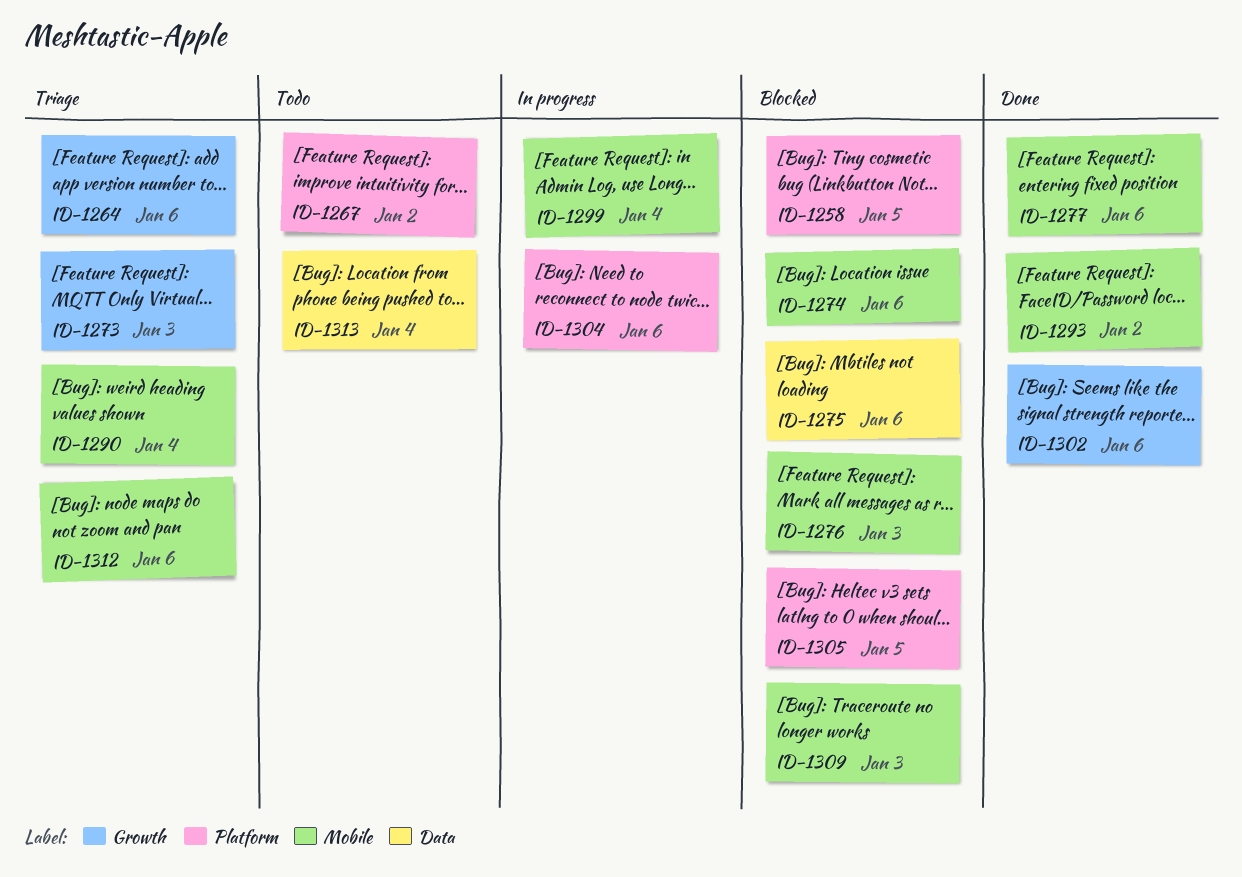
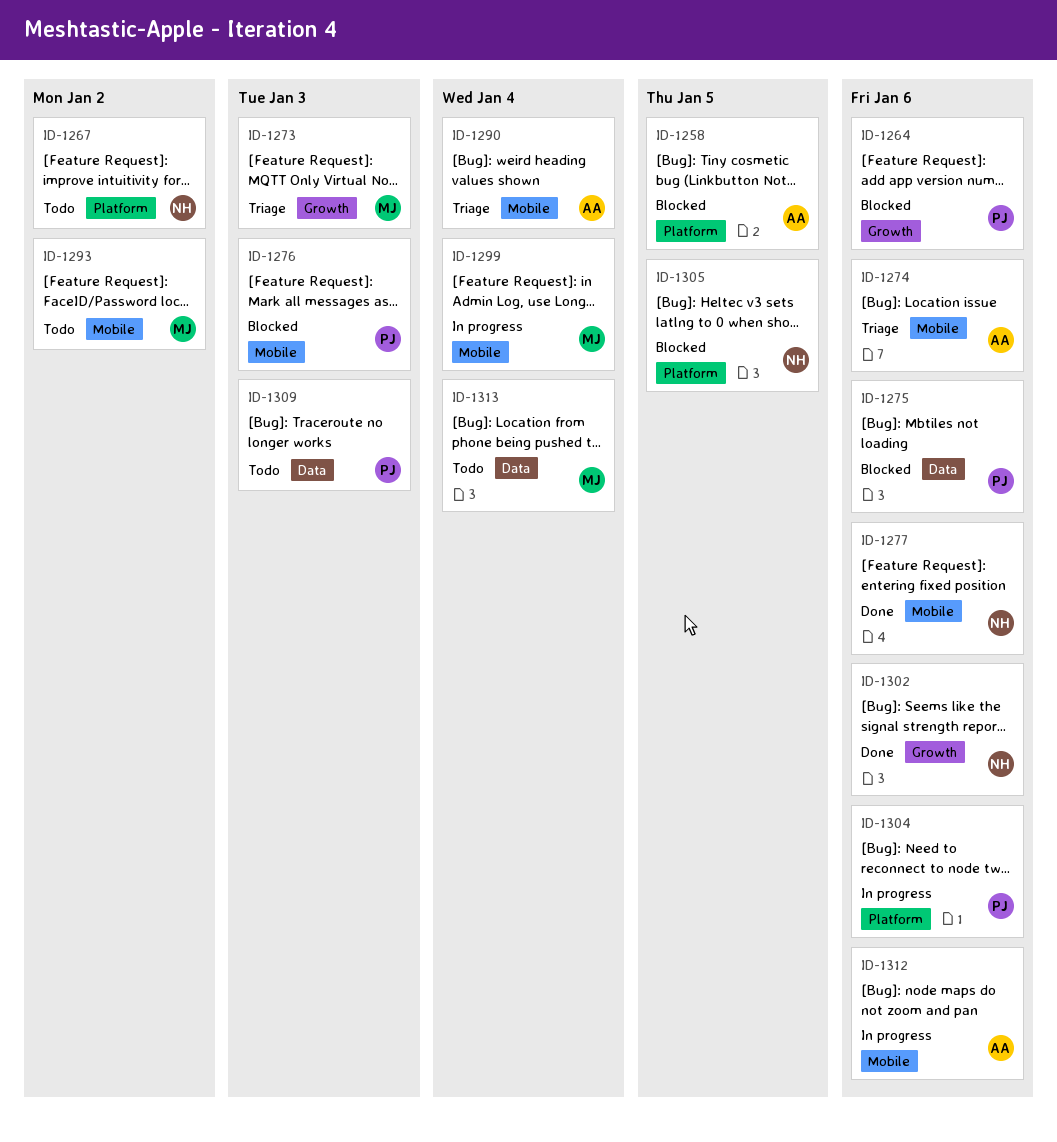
ID-1264, status: Triage -> Blocked
ID-1274, status: Blocked -> Triage
ID-1293, status: Done -> Todo
ID-1309, status: Blocked -> Todo
ID-1309, label: Mobile -> Data
ID-1312, status: Triage -> In progress

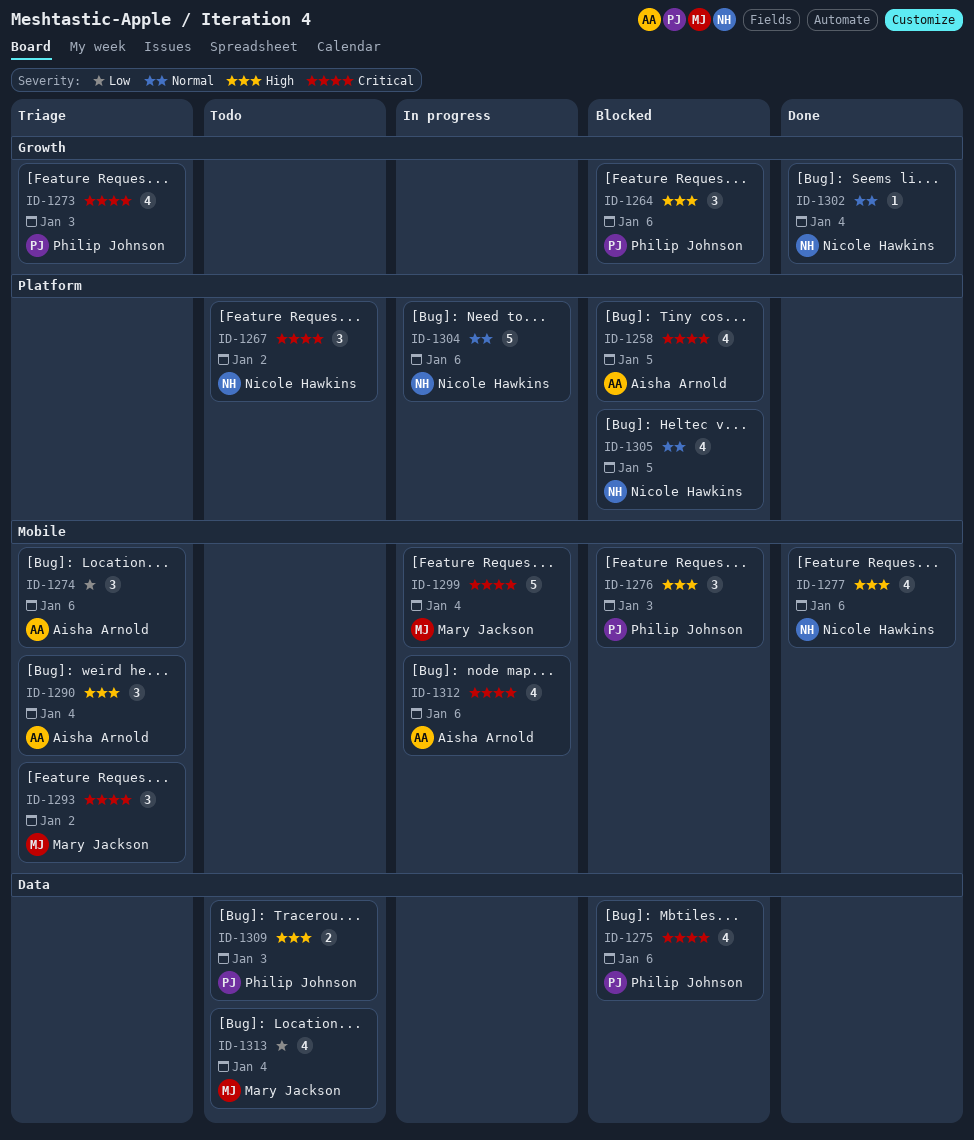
ID-1273, owner: Mary Jackson -> Philip Johnson
ID-1293, status: Todo -> Triage
ID-1302, due: Jan 6 -> Jan 4
ID-1304, owner: Philip Johnson -> Nicole Hawkins

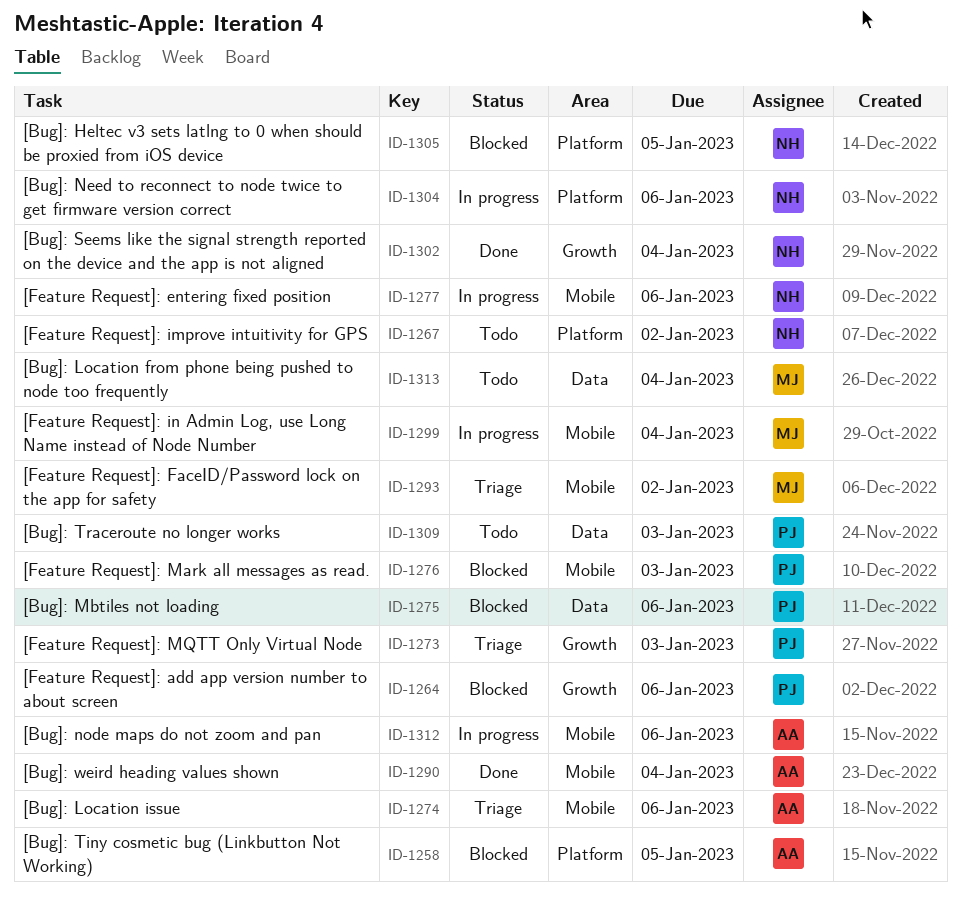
ID-1277, status: Done -> In progress
ID-1290, status: Triage -> Done

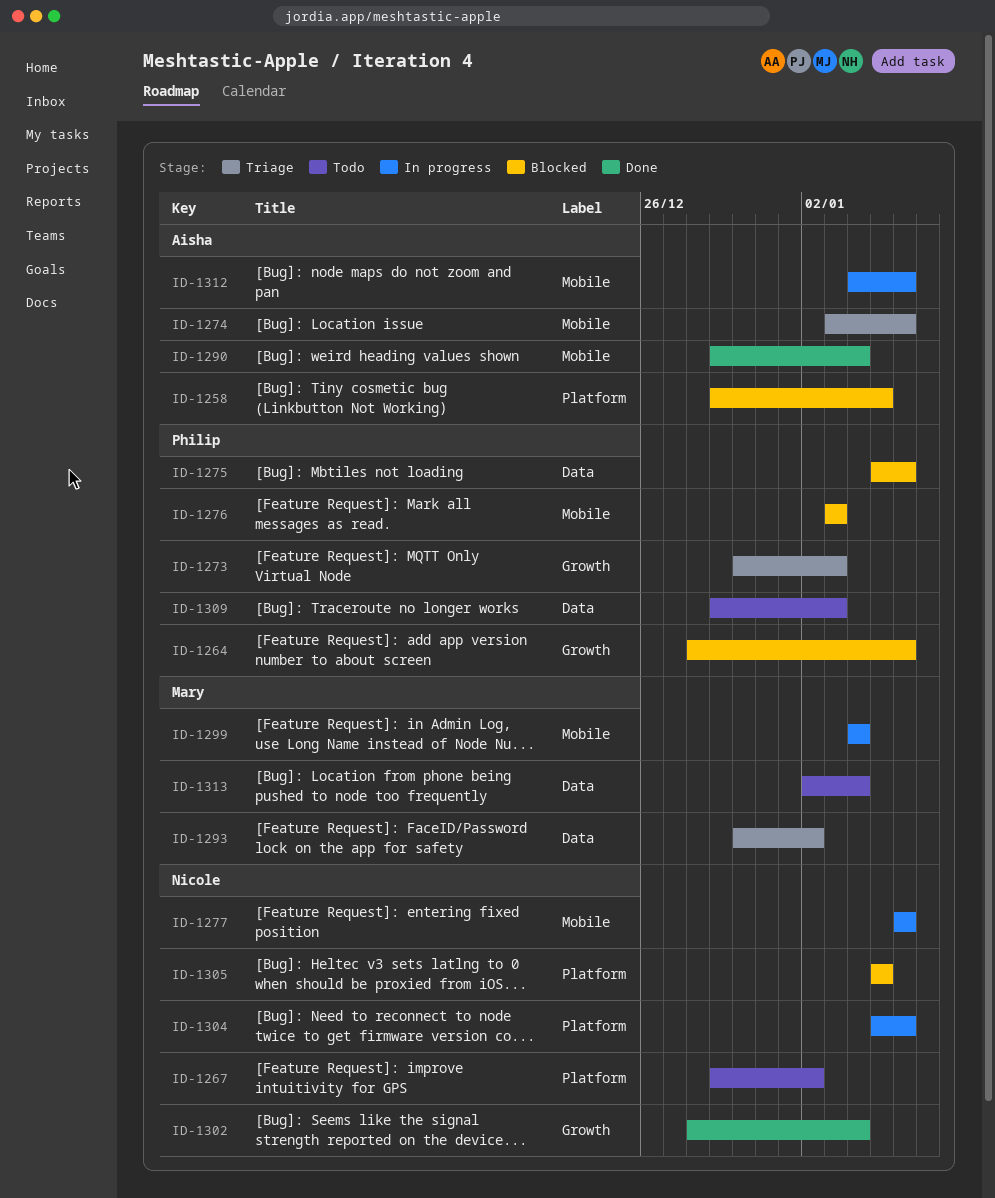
ID-1293, label: Mobile -> Data

